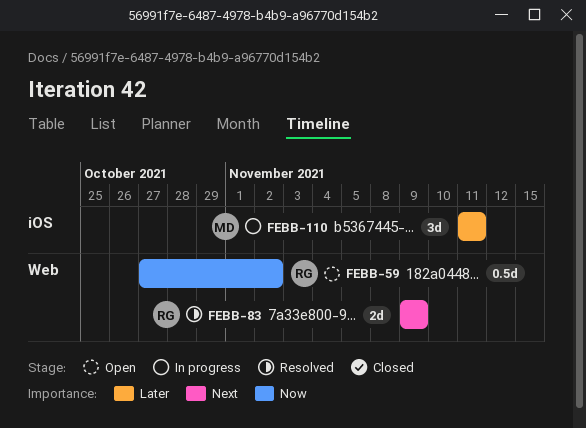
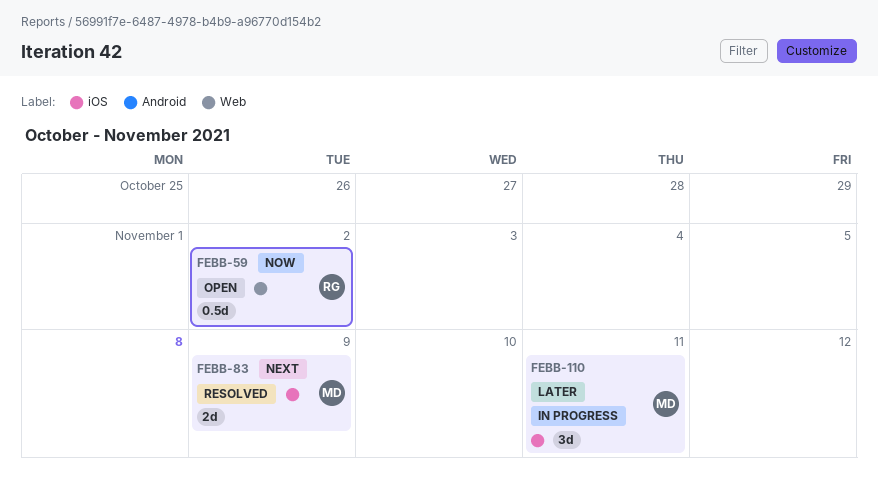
FEBB-83, owner: RG -> MD
FEBB-83, label: Web -> iOS

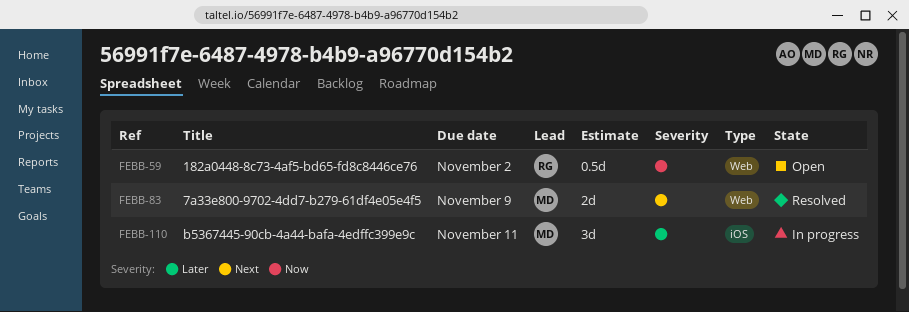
FEBB-83, label: iOS -> Web

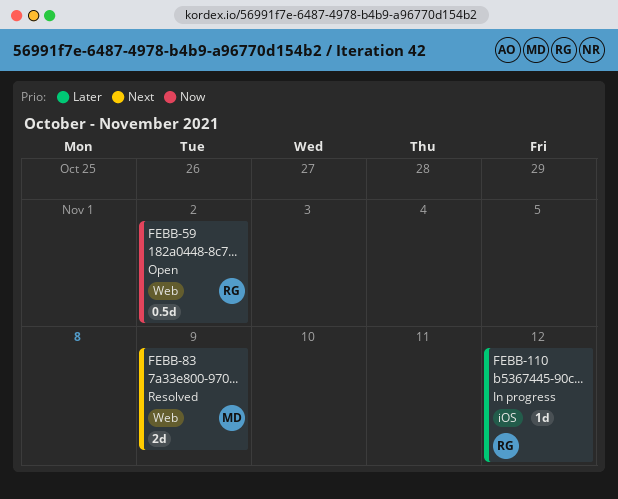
FEBB-110, owner: MD -> RG
FEBB-110, estimate: 3d -> 1d
FEBB-110, due: Nov 11 -> Nov 12

